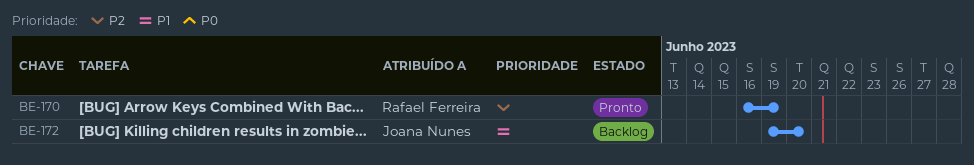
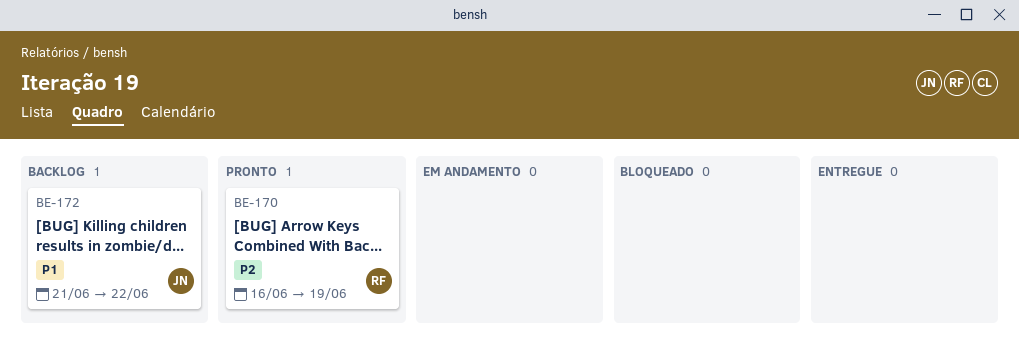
BE-172, start: Jun 19 -> Jun 21
BE-172, due: Jun 20 -> Jun 22

